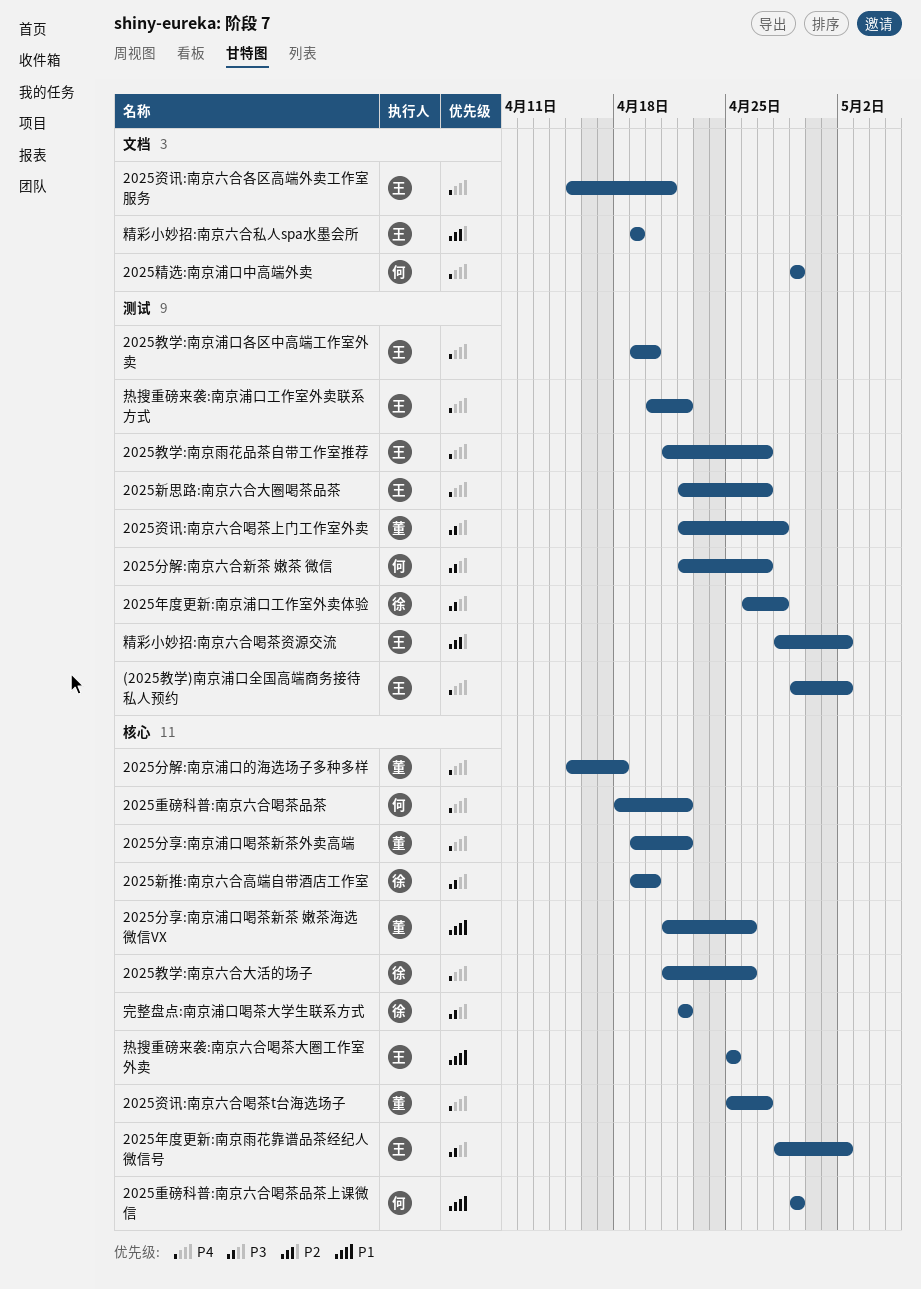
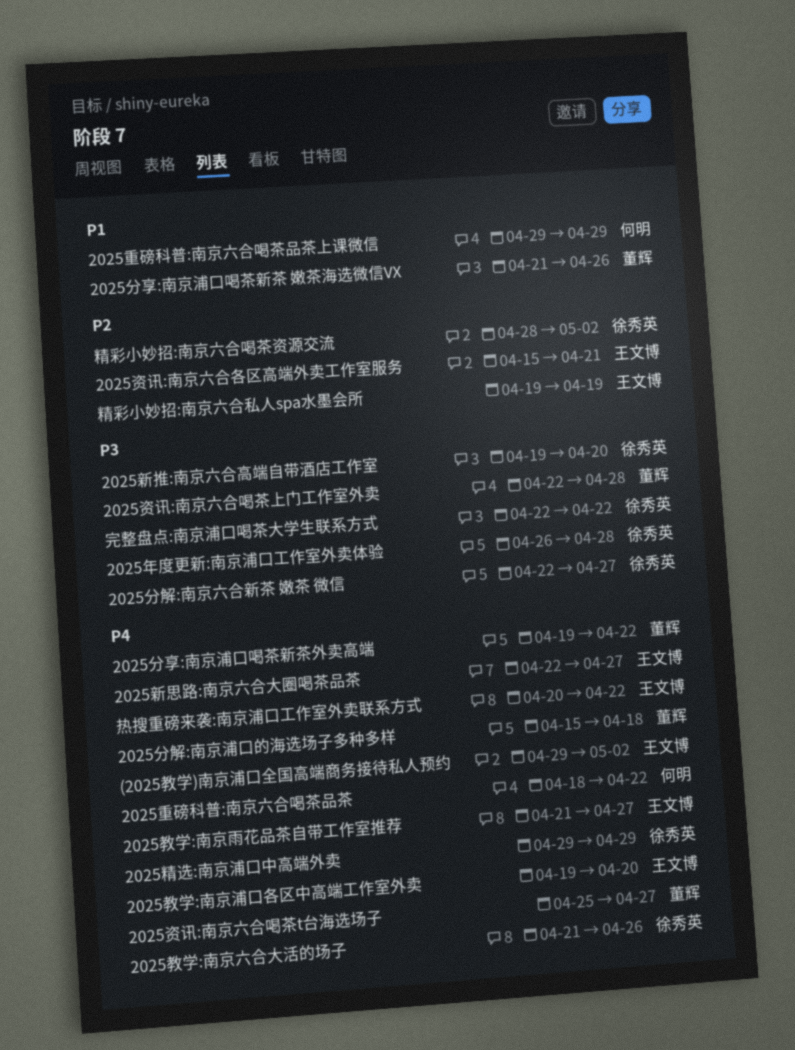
2025分解:南京六合新茶 嫩茶 微信, owner: 何明 -> 徐秀英
2025年度更新:南京雨花靠谱品茶经纪人微信号: present -> none
2025精选:南京浦口中高端外卖, owner: 何明 -> 徐秀英
2025资讯:南京六合各区高端外卖工作室服务, priority: P4 -> P2
热搜重磅来袭:南京六合喝茶大圈工作室外卖: present -> none
精彩小妙招:南京六合喝茶资源交流, owner: 王文博 -> 徐秀英

